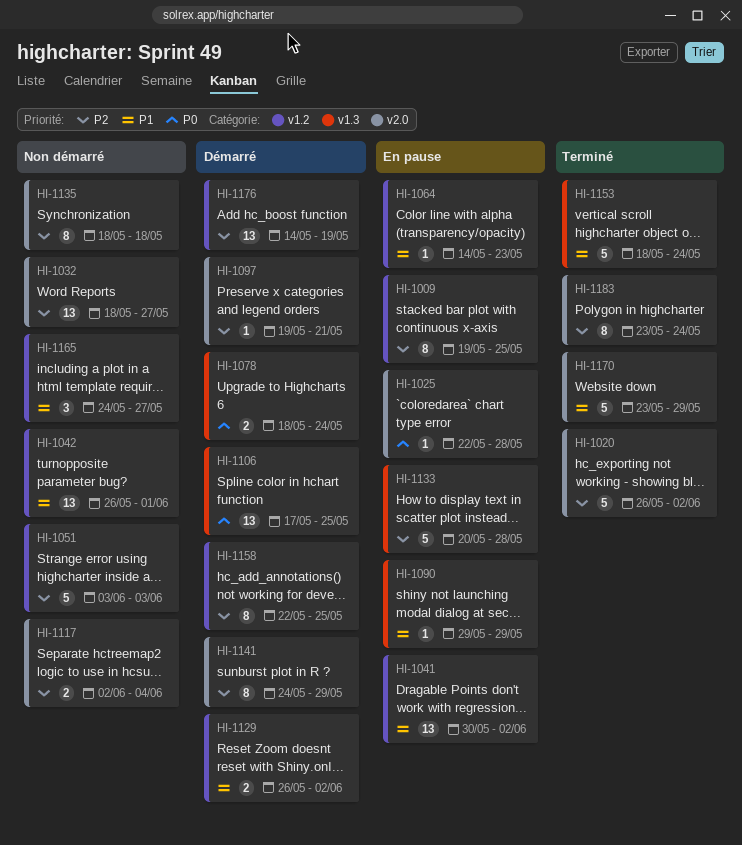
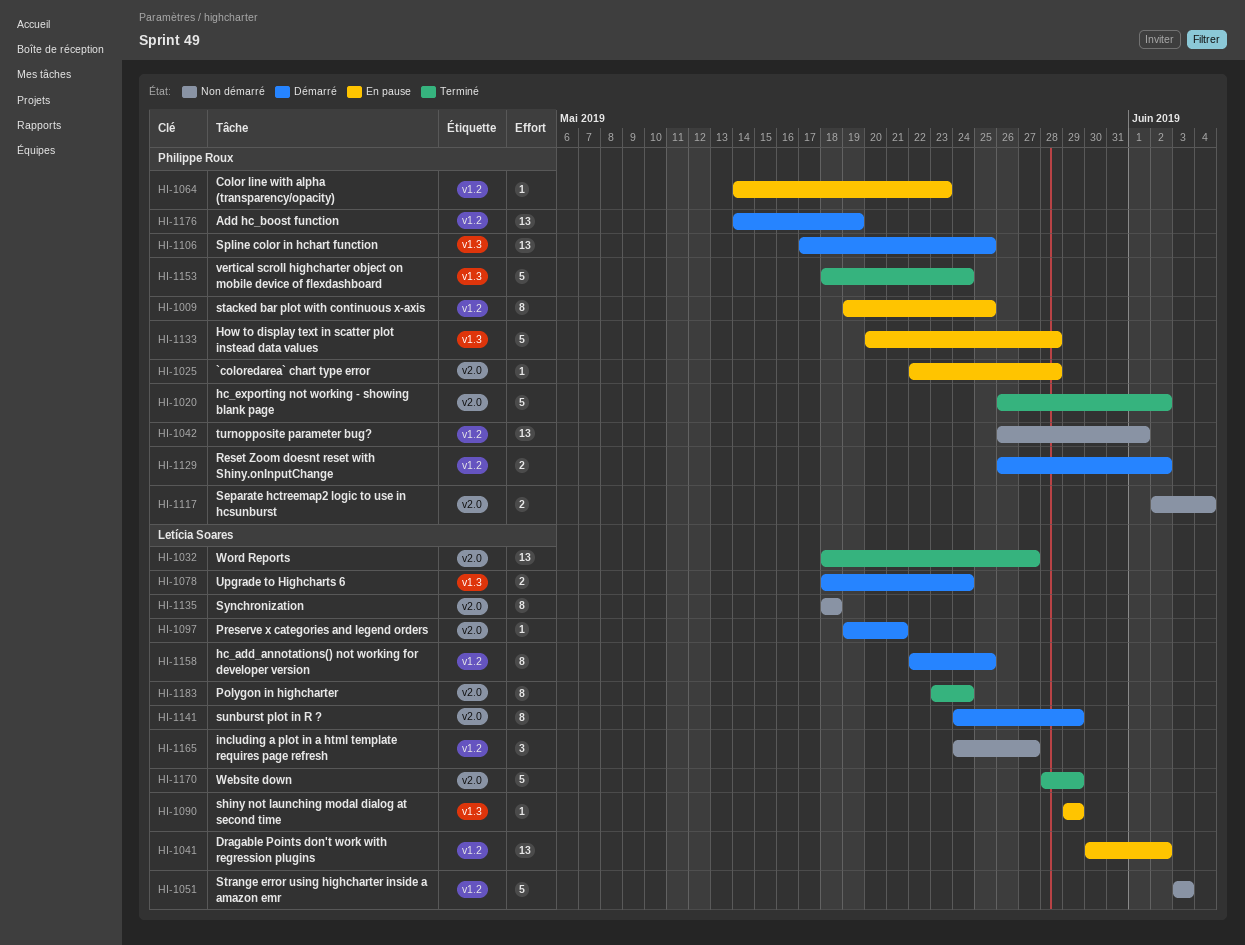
HI-1032, status: Non démarré -> Terminé
HI-1170, start: May 23 -> May 28

